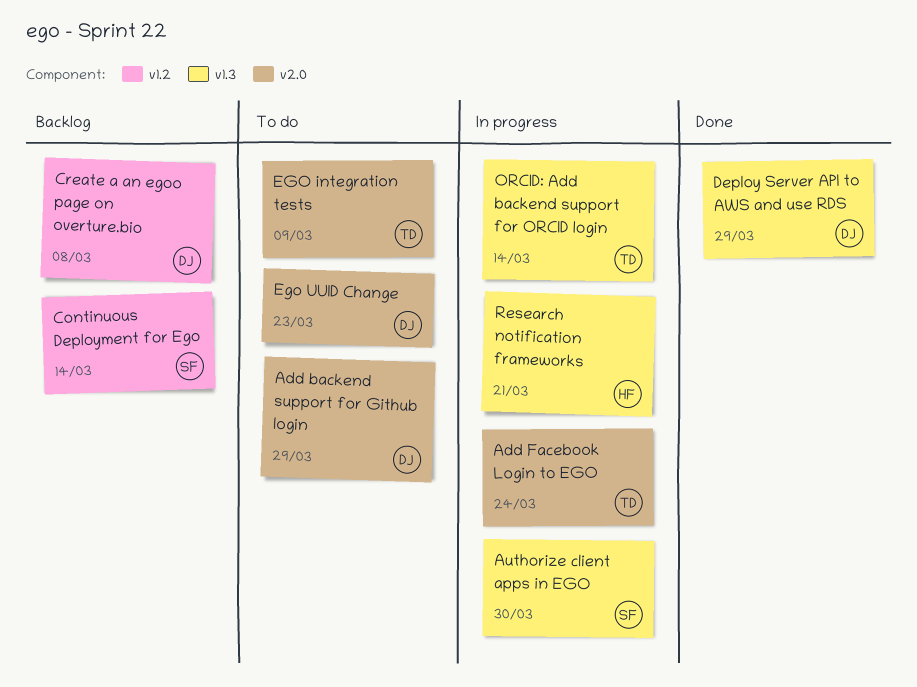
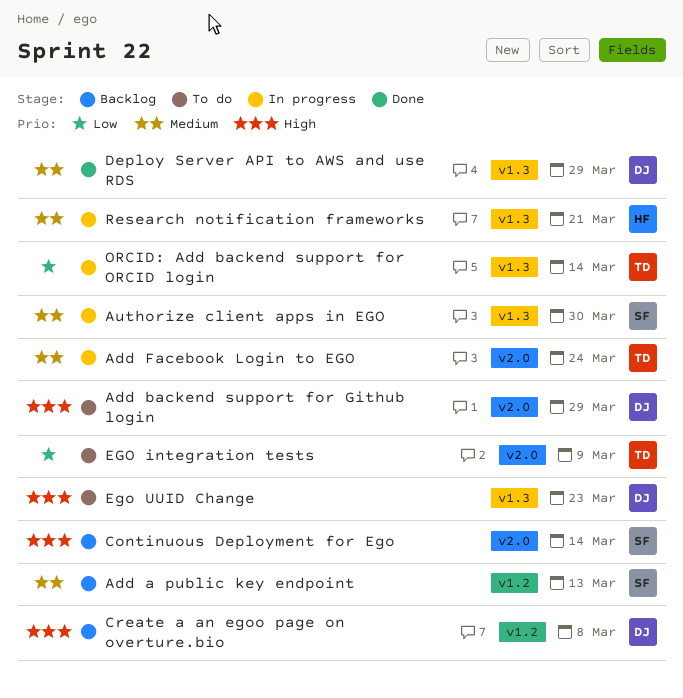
Add a public key endpoint: none -> present
Continuous Deployment for Ego, label: v1.2 -> v2.0
Ego UUID Change, label: v2.0 -> v1.3

